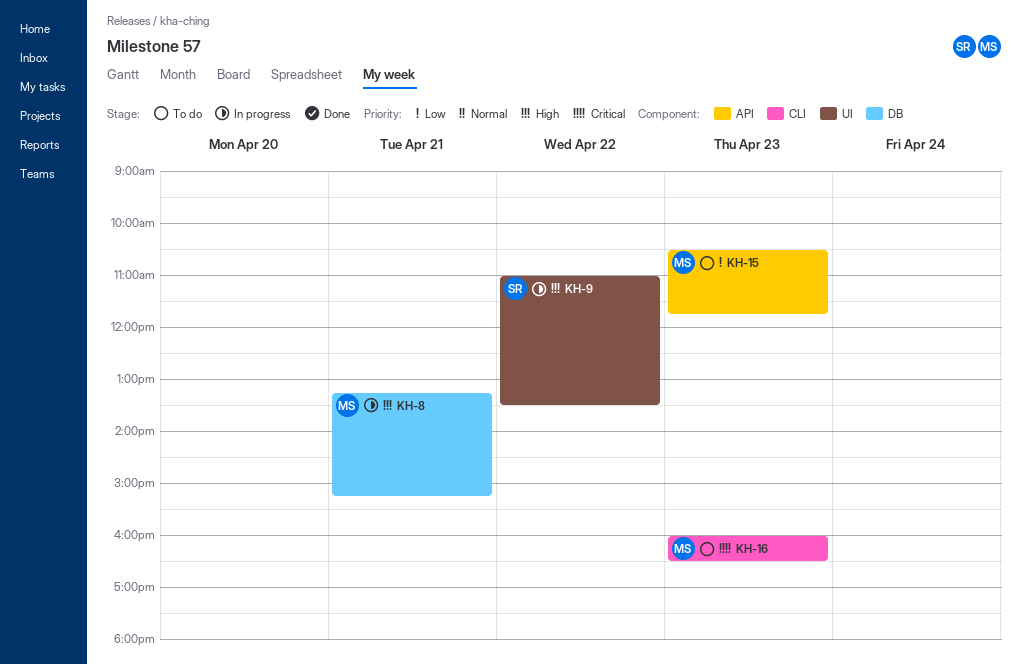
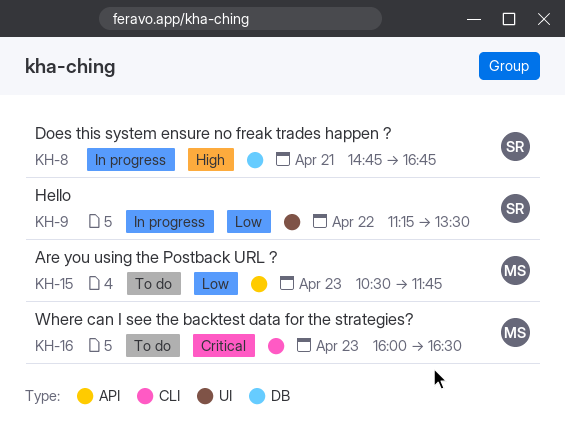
KH-8, owner: MS -> SR
KH-8, begins: 13:15 -> 14:45
KH-8, ends: 15:15 -> 16:45
KH-9, priority: High -> Low
KH-9, begins: 11:00 -> 11:15

